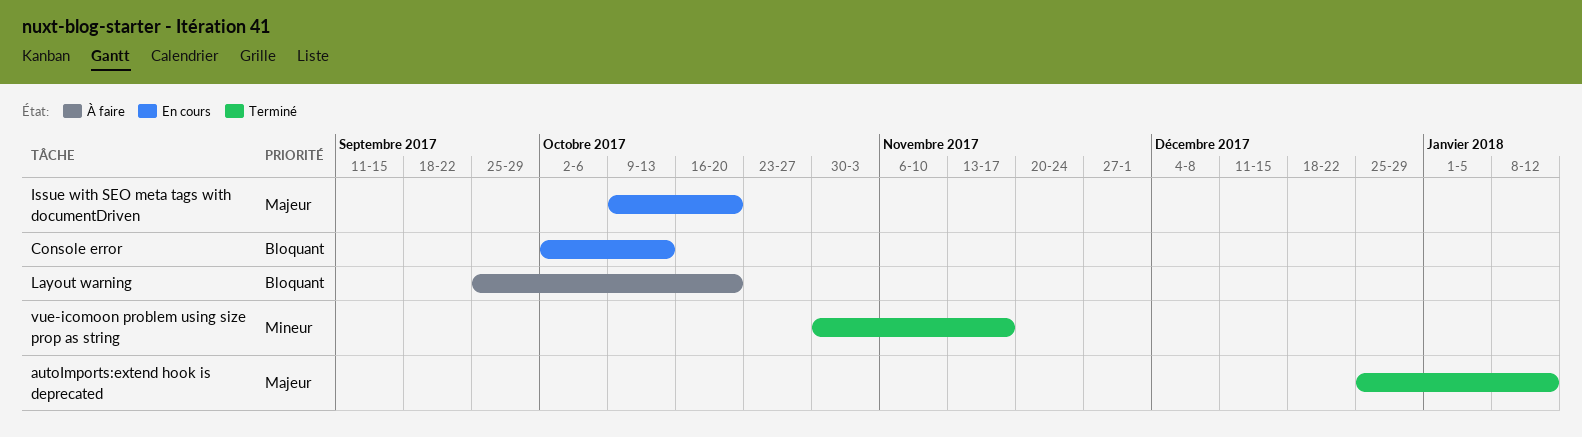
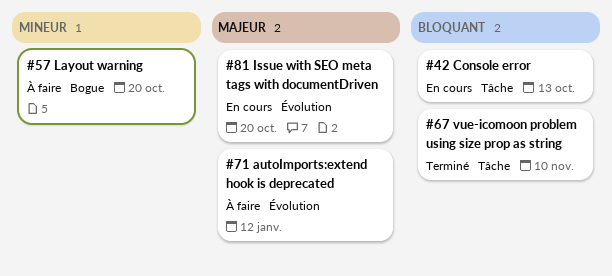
autoImports:extend hook is deprecated, status: Terminé -> À faire
Layout warning, priority: Bloquant -> Mineur
vue-icomoon problem using size prop as string, priority: Mineur -> Bloquant
vue-icomoon problem using size prop as string, due: Nov 17 -> Nov 10

